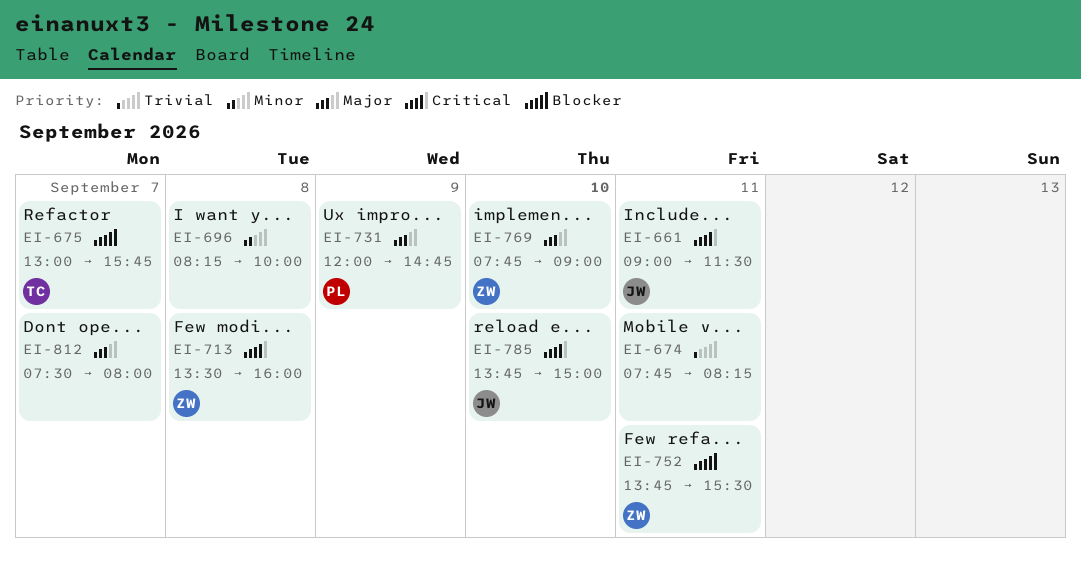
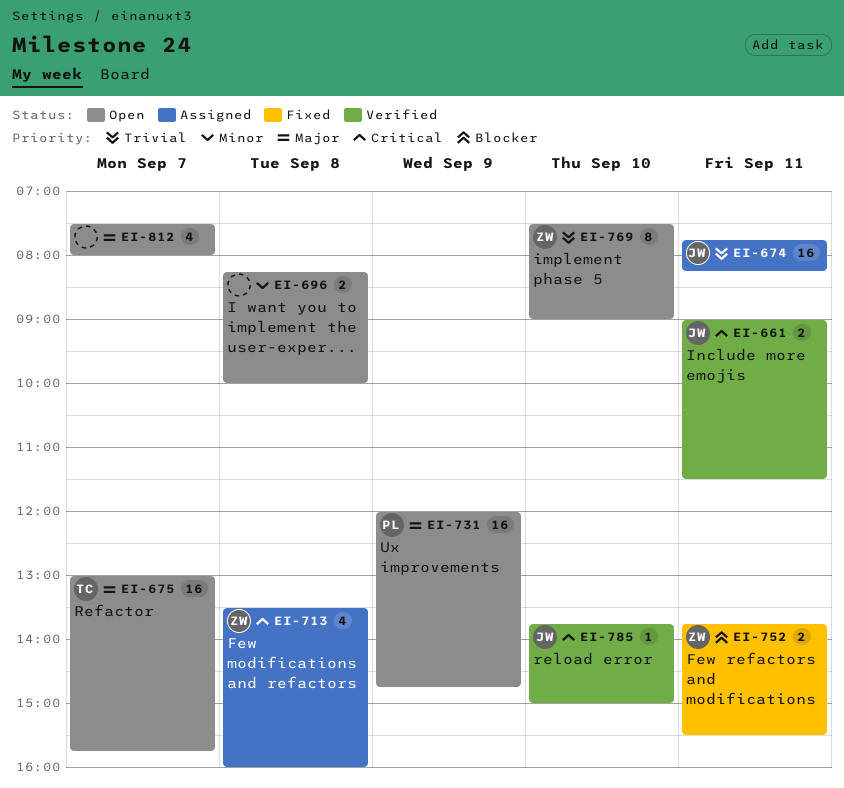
EI-674, owner: none -> JW
EI-675, priority: Blocker -> Major
EI-769, priority: Major -> Trivial
EI-769, begins: 07:45 -> 07:30

